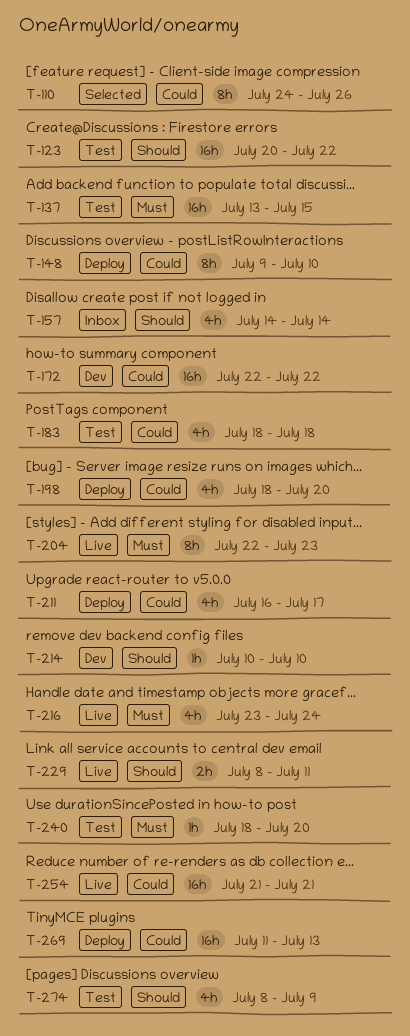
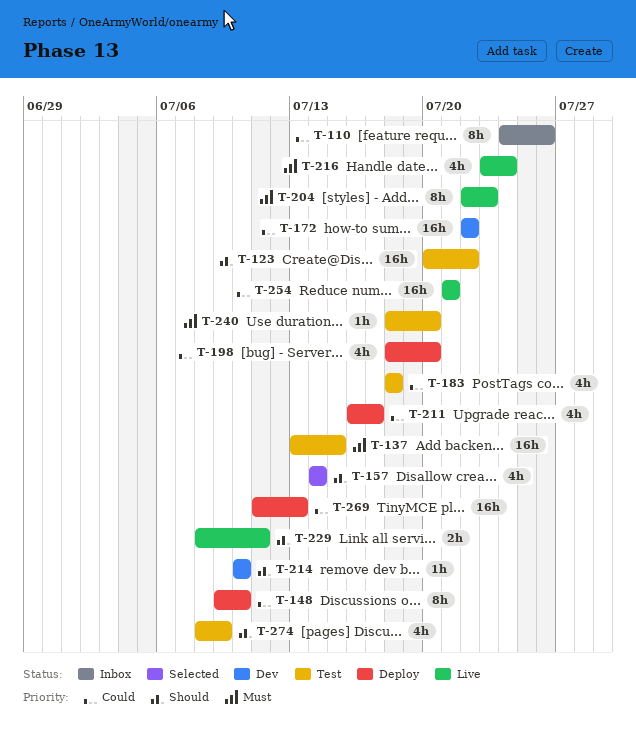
T-110, status: Selected -> Inbox
T-157, status: Inbox -> Selected

